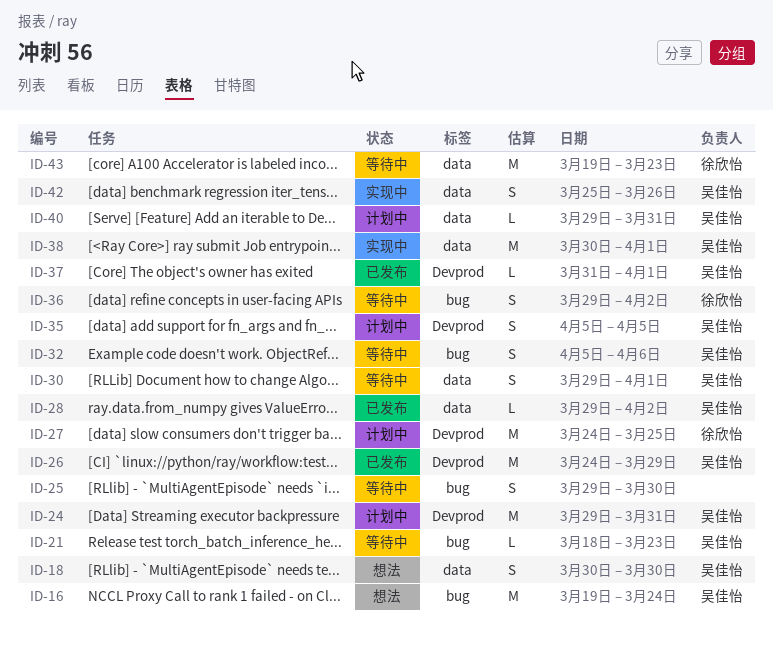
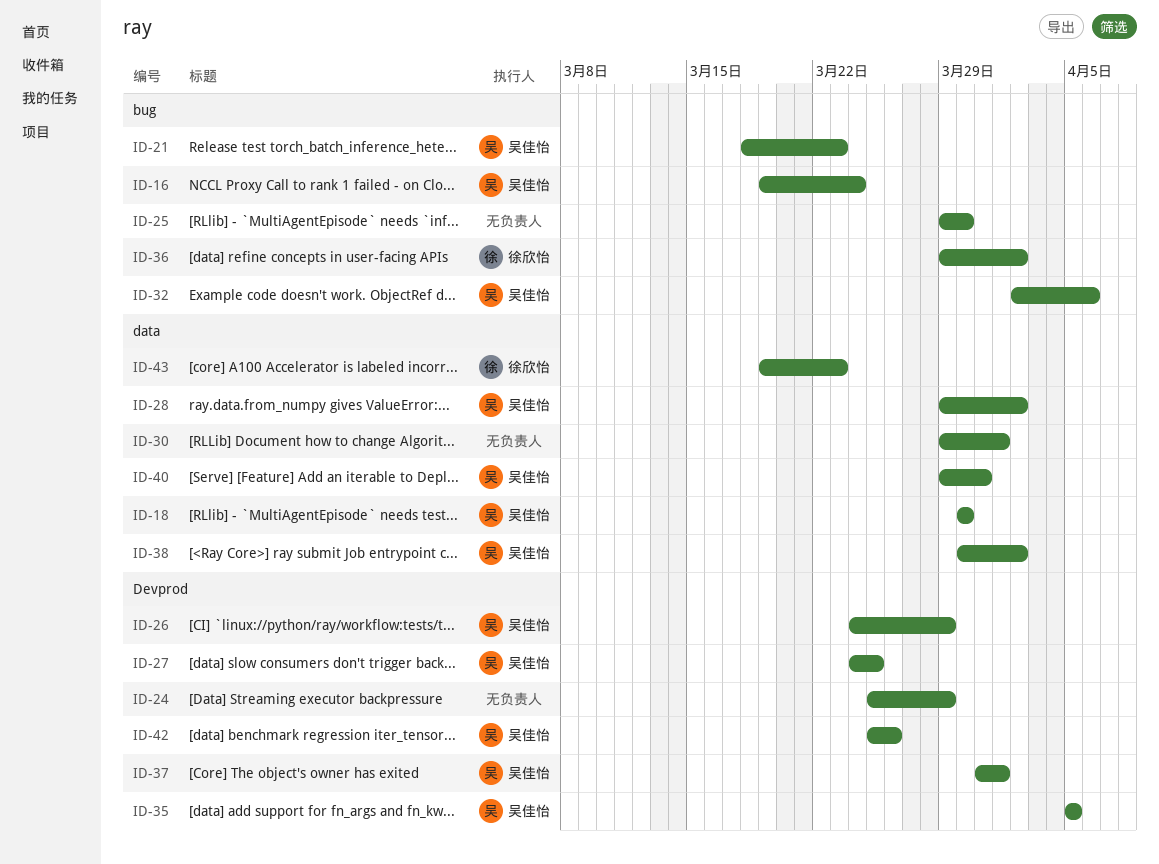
ID-24, owner: 吴佳怡 -> none
ID-24, start: Mar 29 -> Mar 25
ID-24, due: Mar 31 -> Mar 29
ID-27, owner: 徐欣怡 -> 吴佳怡
ID-30, owner: 吴佳怡 -> none
ID-32, start: Apr 5 -> Apr 2
ID-38, due: Apr 1 -> Apr 2
ID-42, label: data -> Devprod

